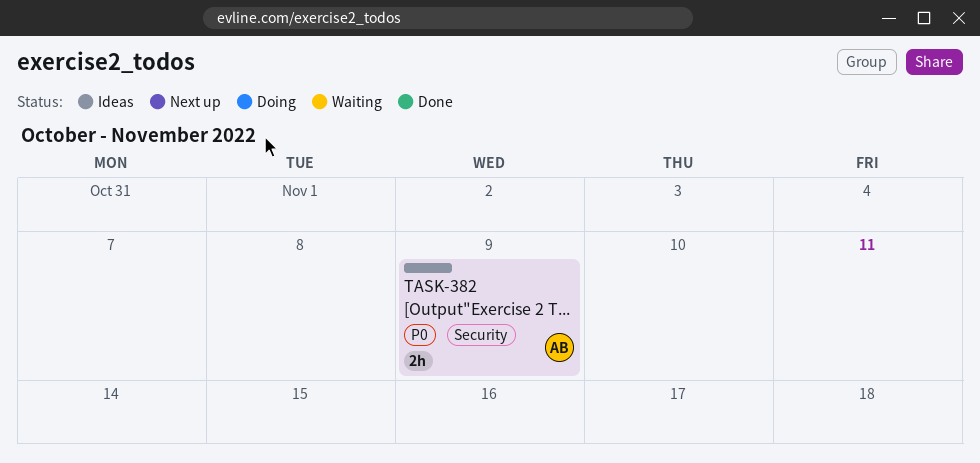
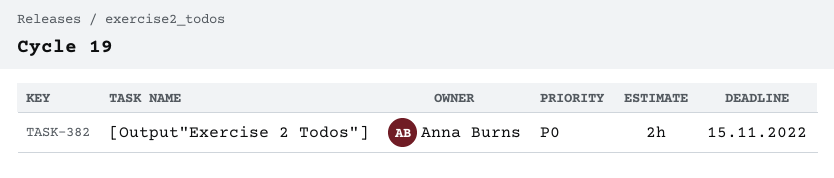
TASK-382, due: Nov 9 -> Nov 15

